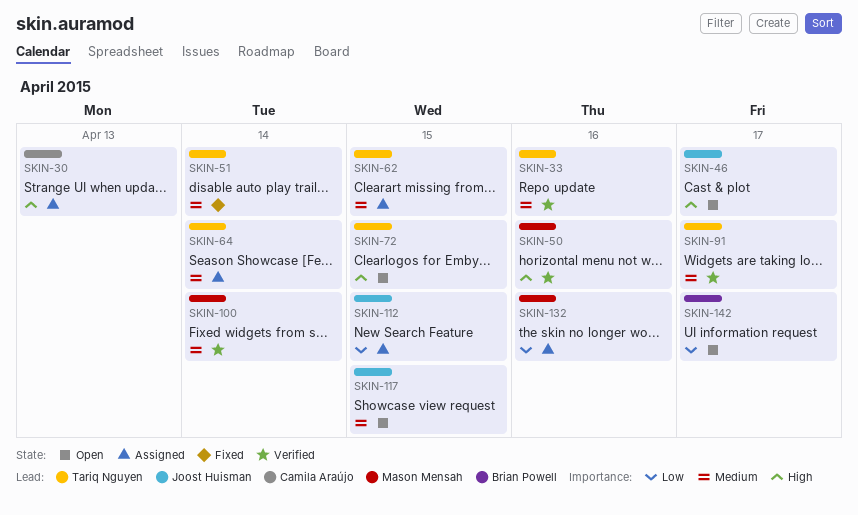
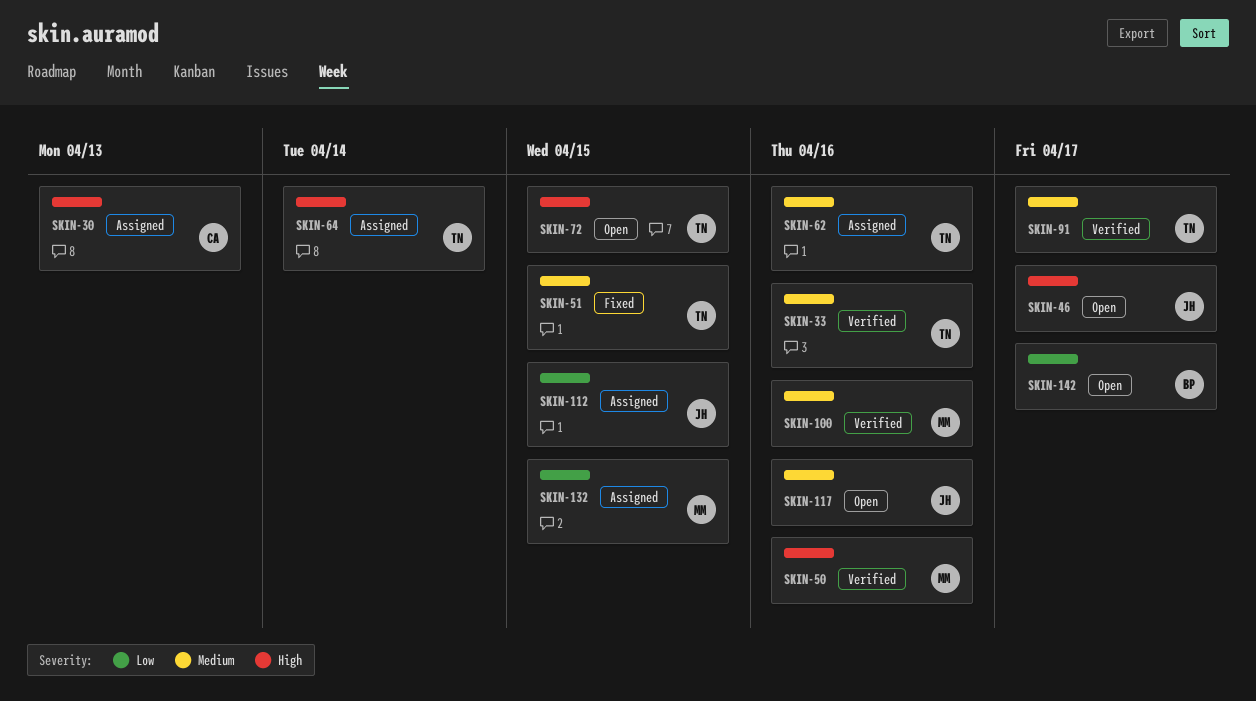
SKIN-51, due: Apr 14 -> Apr 15
SKIN-62, due: Apr 15 -> Apr 16
SKIN-64, priority: Medium -> High
SKIN-100, due: Apr 14 -> Apr 16
SKIN-117, due: Apr 15 -> Apr 16
SKIN-132, due: Apr 16 -> Apr 15

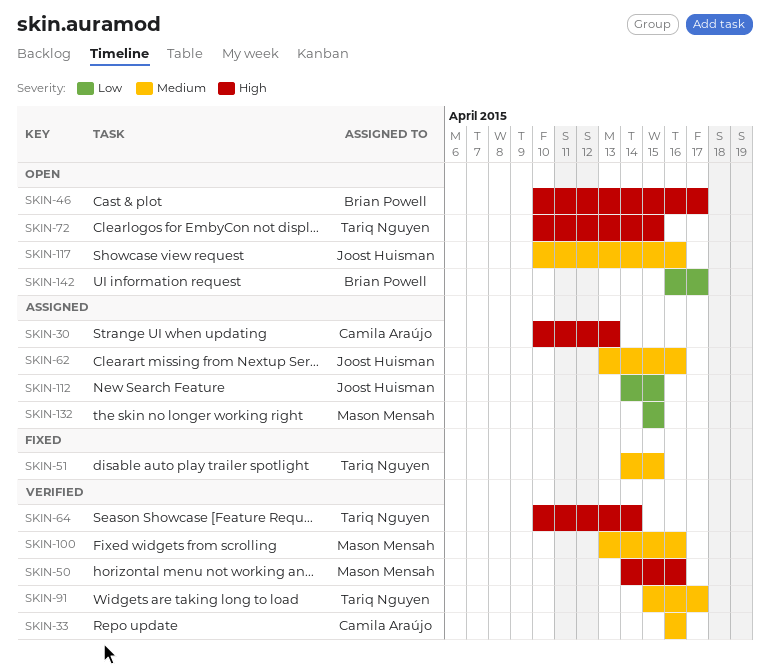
SKIN-33, owner: Tariq Nguyen -> Camila Araújo
SKIN-46, owner: Joost Huisman -> Brian Powell
SKIN-62, owner: Tariq Nguyen -> Joost Huisman
SKIN-64, status: Assigned -> Verified

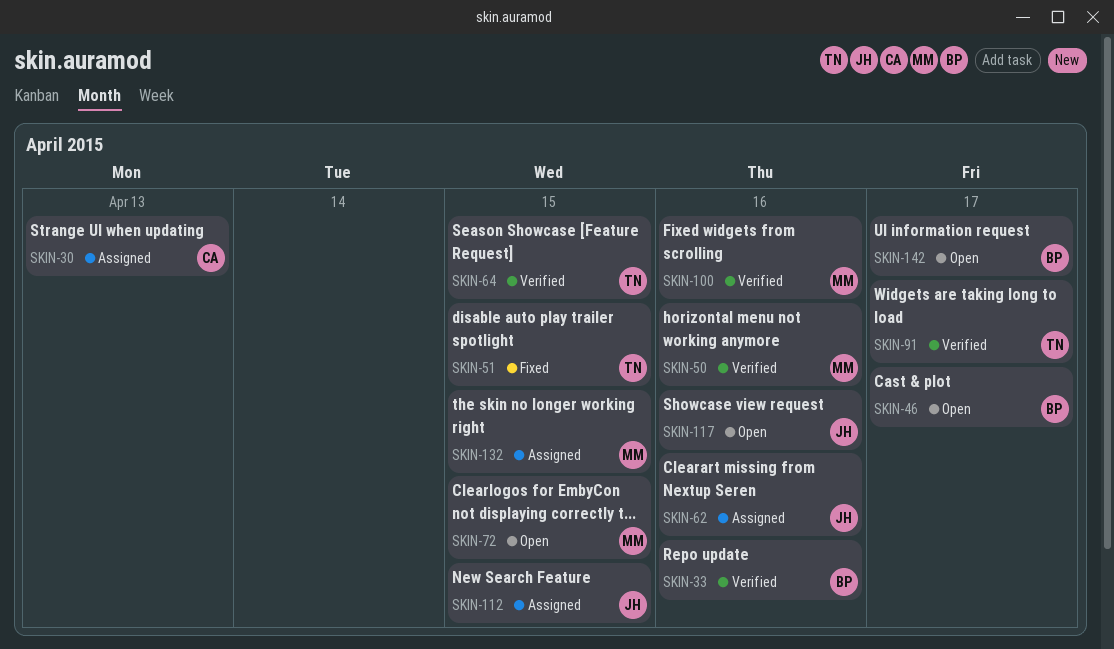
SKIN-33, owner: Camila Araújo -> Brian Powell
SKIN-64, due: Apr 14 -> Apr 15
SKIN-72, owner: Tariq Nguyen -> Mason Mensah

